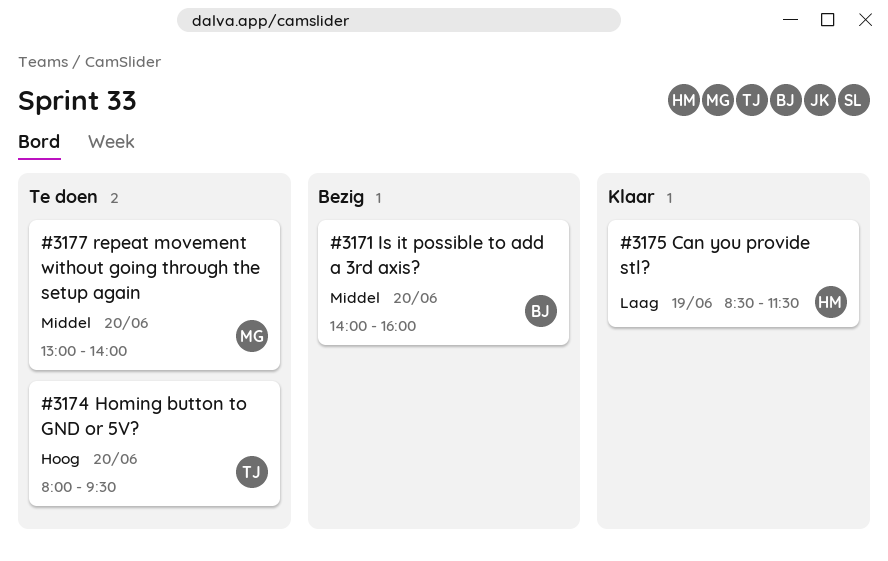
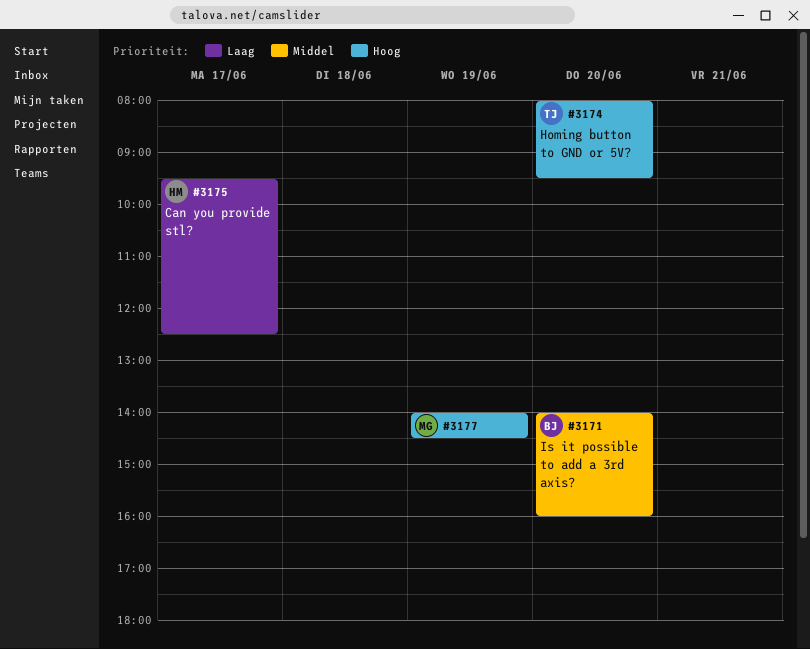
#3175, day: Jun 19 -> Jun 17
#3175, begins: 08:30 -> 09:30
#3175, ends: 11:30 -> 12:30
#3177, priority: Middel -> Hoog
#3177, day: Jun 20 -> Jun 19
#3177, begins: 13:00 -> 14:00
#3177, ends: 14:00 -> 14:30

